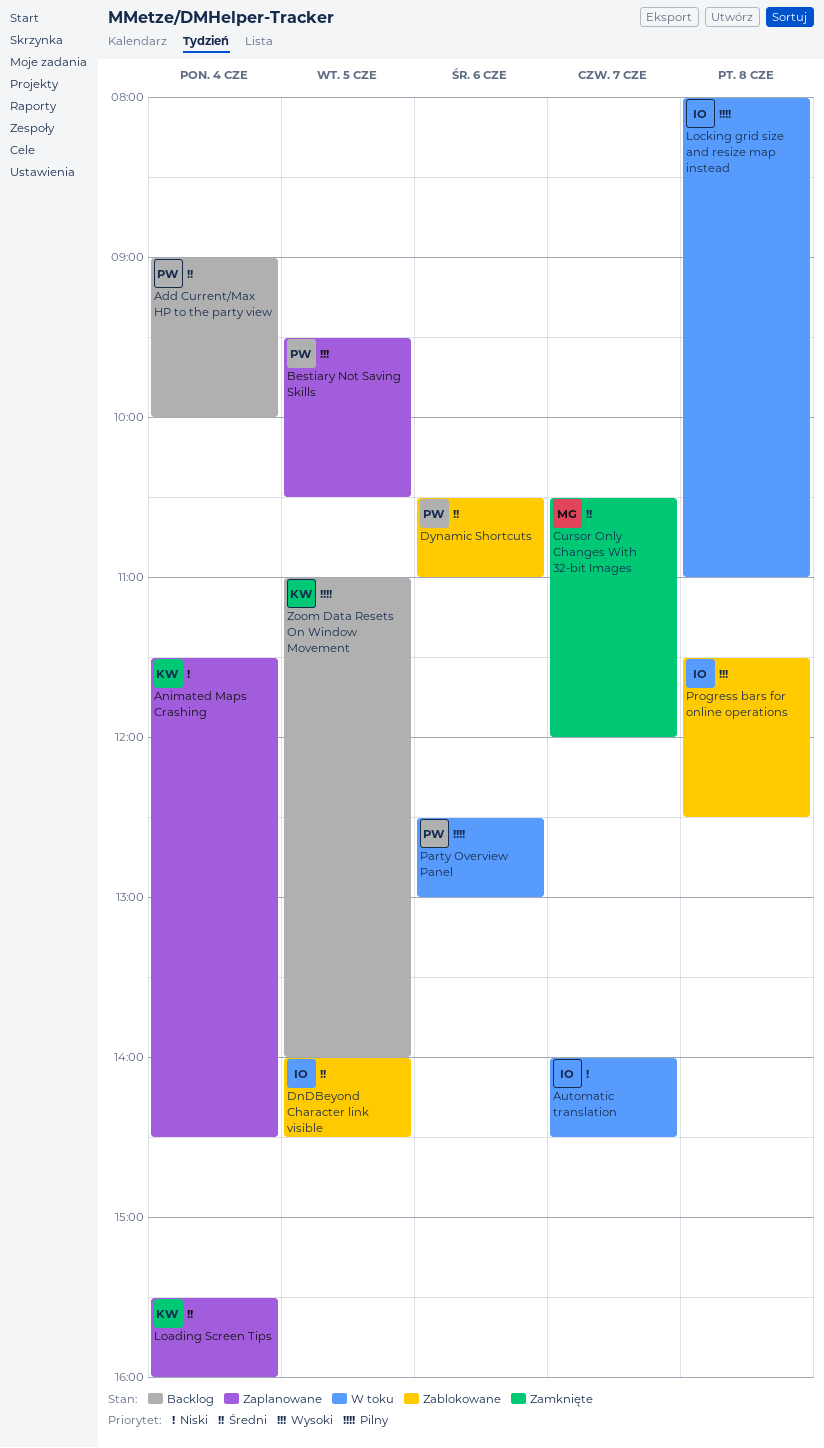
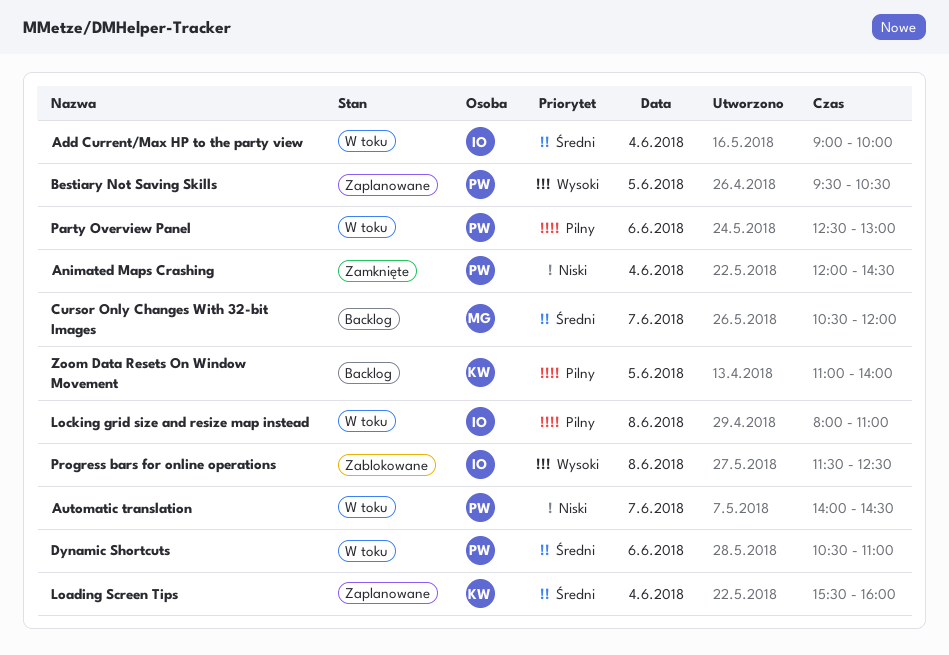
Add Current/Max HP to the party view, status: Backlog -> W toku
Add Current/Max HP to the party view, owner: PW -> IO
Animated Maps Crashing, status: Zaplanowane -> Zamknięte
Animated Maps Crashing, owner: KW -> PW
Animated Maps Crashing, begins: 11:30 -> 12:00
Automatic translation, owner: IO -> PW
Cursor Only Changes With 32-bit Images, status: Zamknięte -> Backlog
DnDBeyond Character link visible: present -> none
Dynamic Shortcuts, status: Zablokowane -> W toku

